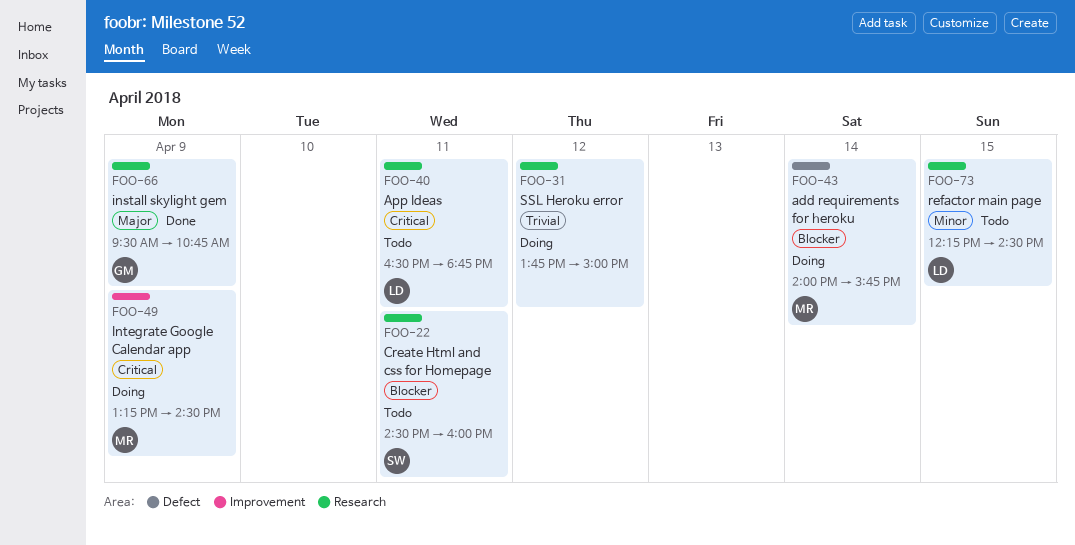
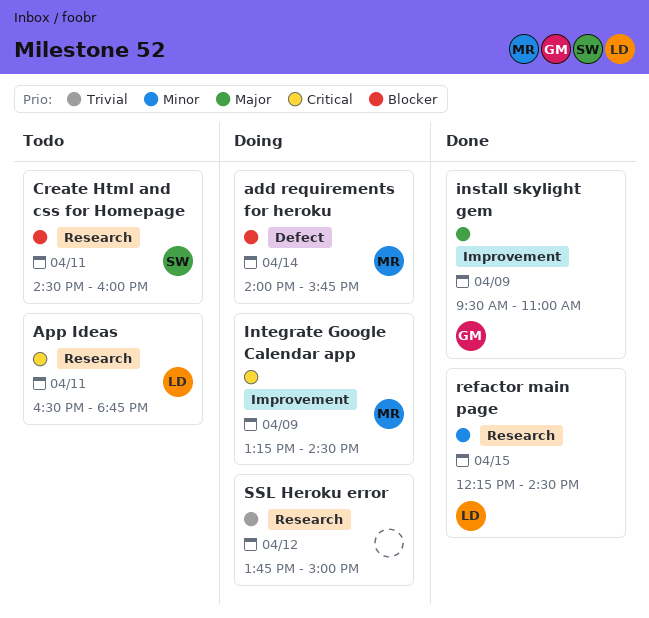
install skylight gem, label: Research -> Improvement
install skylight gem, ends: 10:45 -> 11:00
refactor main page, status: Todo -> Done

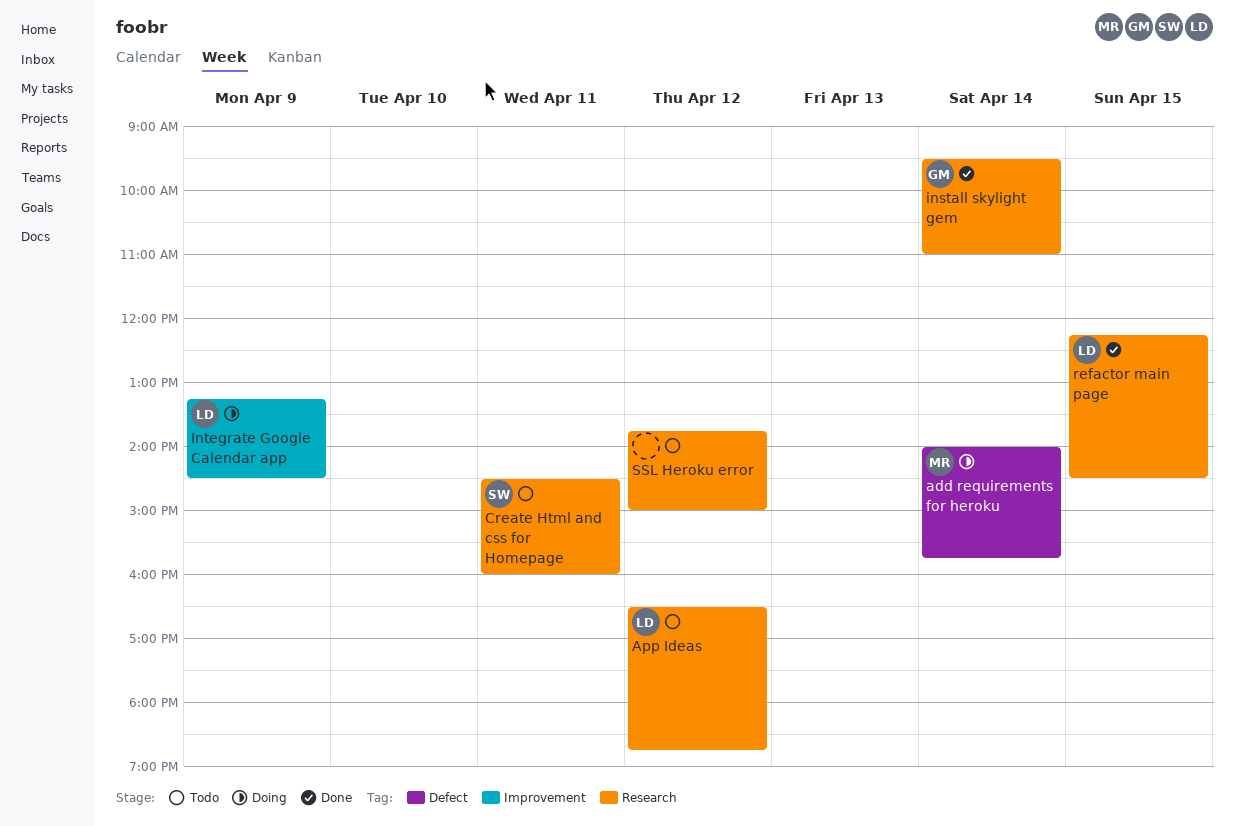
App Ideas, day: Apr 11 -> Apr 12
install skylight gem, label: Improvement -> Research
install skylight gem, day: Apr 9 -> Apr 14
Integrate Google Calendar app, owner: MR -> LD
SSL Heroku error, status: Doing -> Todo

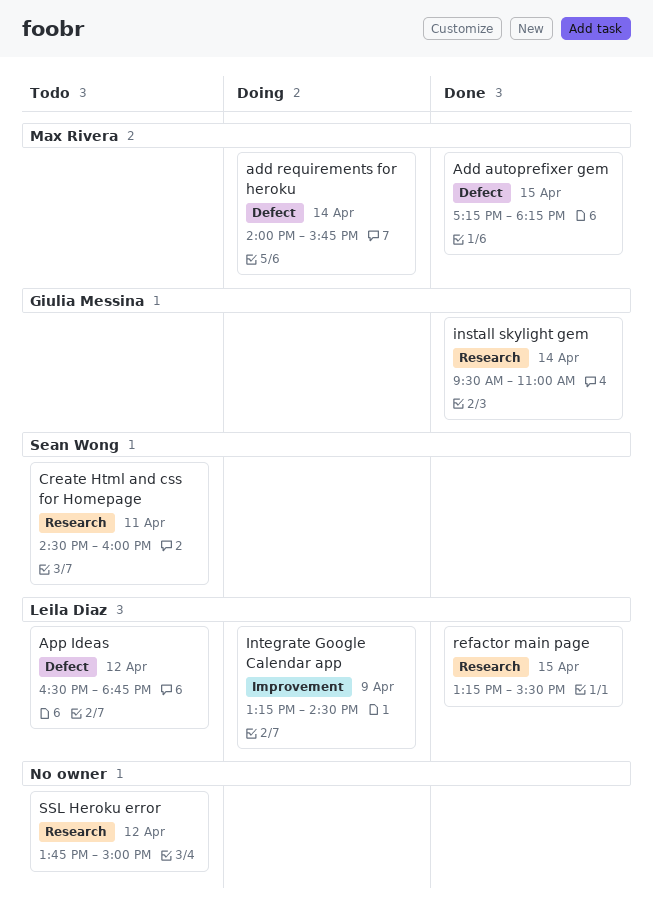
Add autoprefixer gem: none -> present
App Ideas, label: Research -> Defect
refactor main page, begins: 12:15 -> 13:15
refactor main page, ends: 14:30 -> 15:30

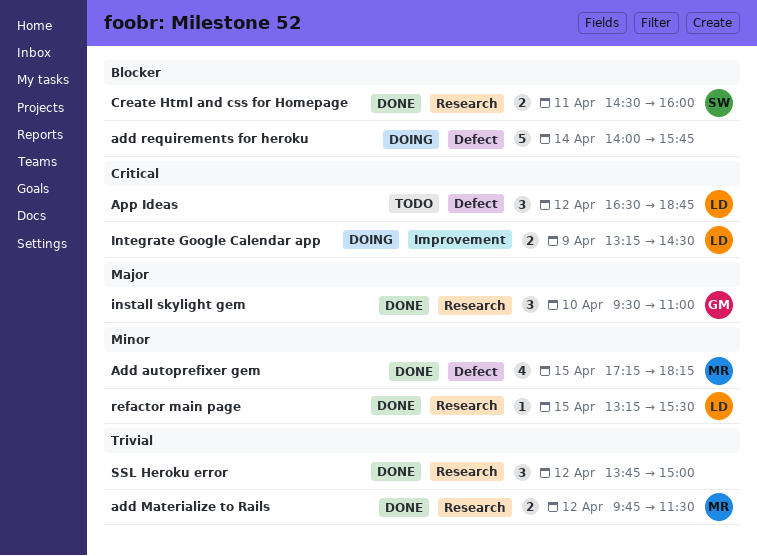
add Materialize to Rails: none -> present
add requirements for heroku, owner: Max Rivera -> none
Create Html and css for Homepage, status: Todo -> Done
install skylight gem, day: Apr 14 -> Apr 10
SSL Heroku error, status: Todo -> Done

